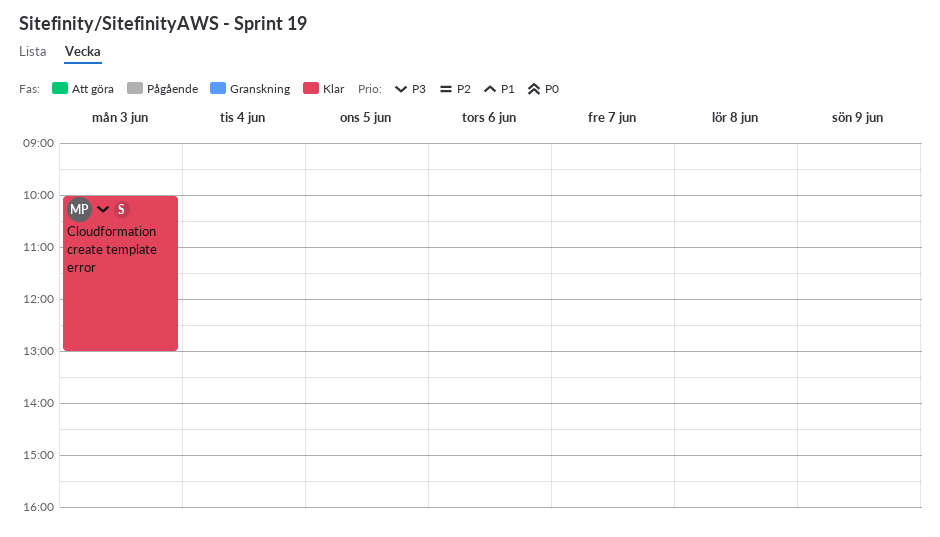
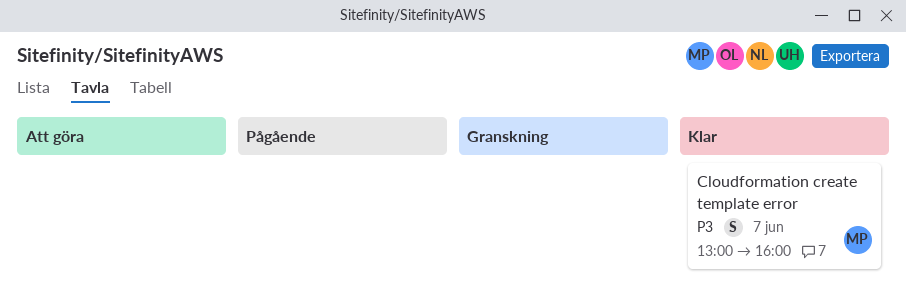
Cloudformation create template error, day: Jun 3 -> Jun 7
Cloudformation create template error, begins: 10:00 -> 13:00
Cloudformation create template error, ends: 13:00 -> 16:00

